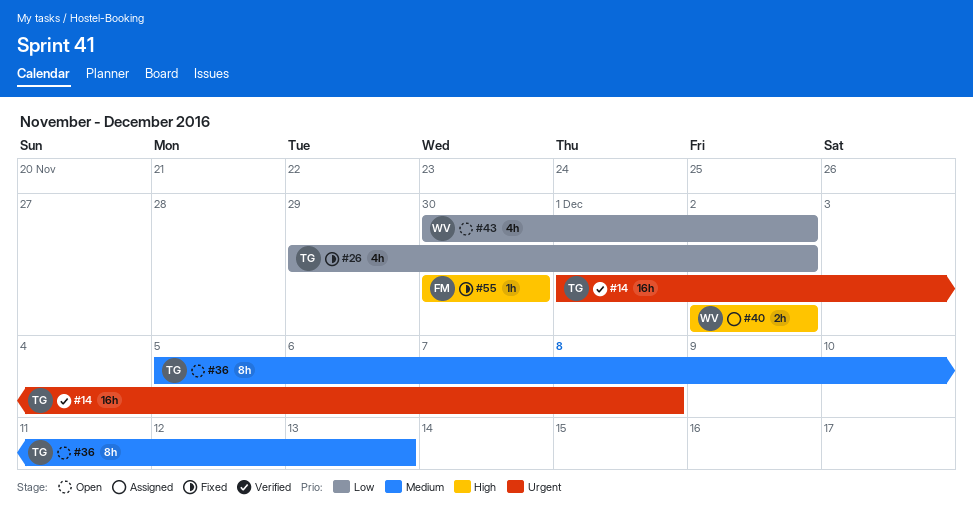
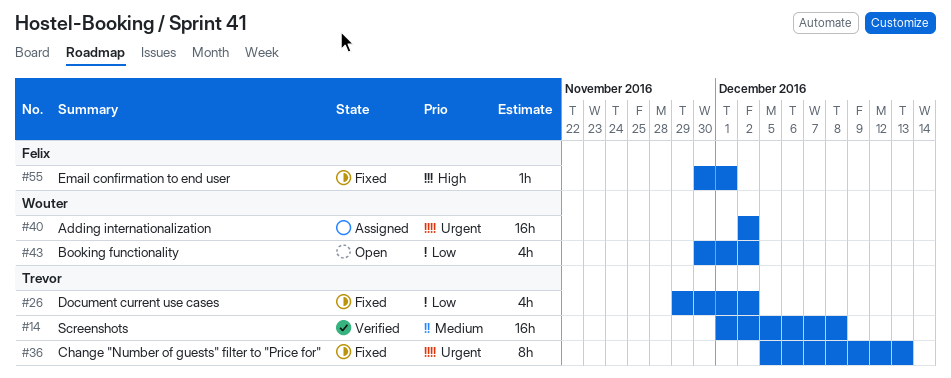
#14, priority: Urgent -> Medium
#36, status: Open -> Fixed
#36, priority: Medium -> Urgent
#40, priority: High -> Urgent
#40, estimate: 2h -> 16h
#55, due: Nov 30 -> Dec 1

